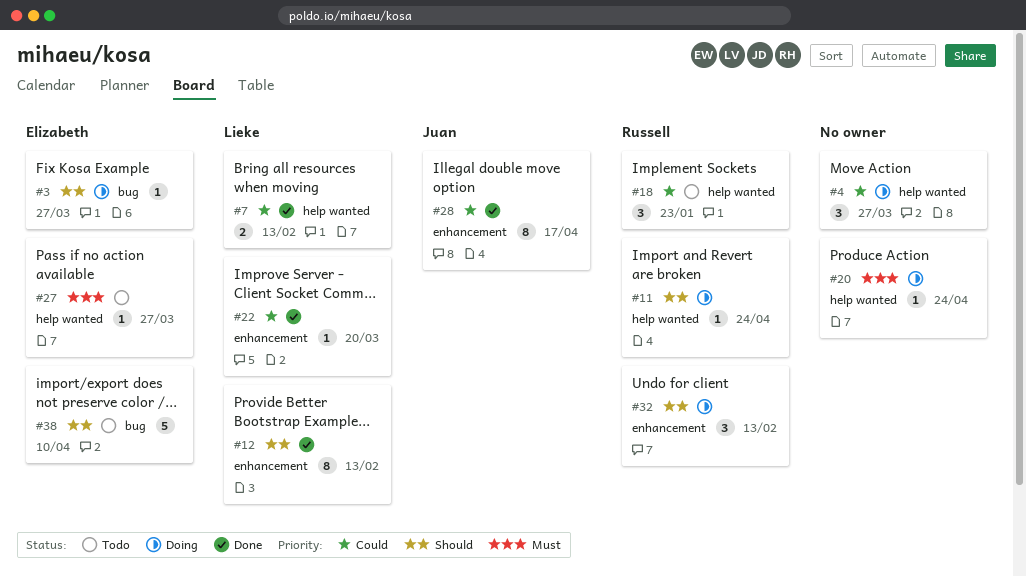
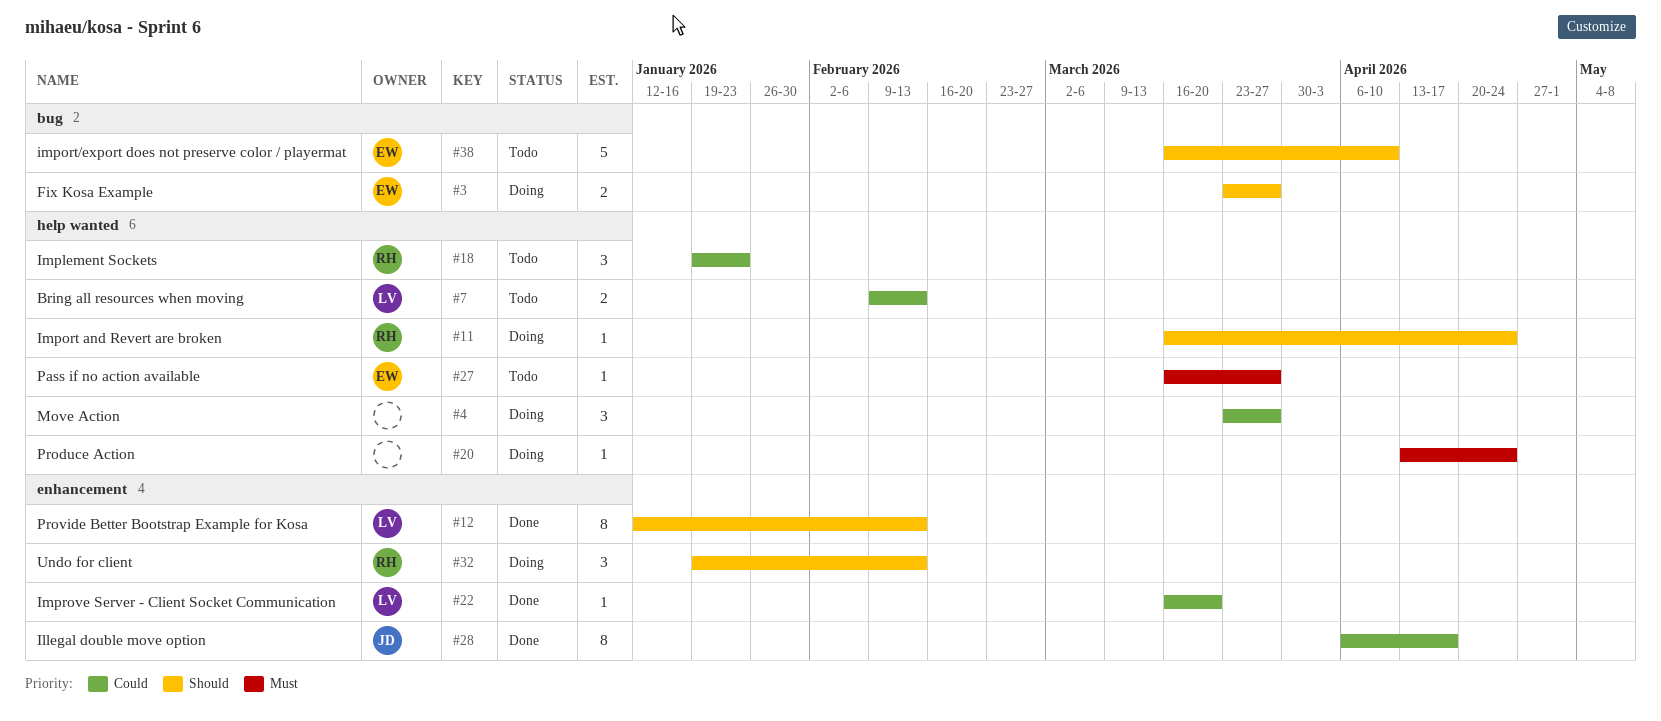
#3, estimate: 1 -> 2
#7, status: Done -> Todo

